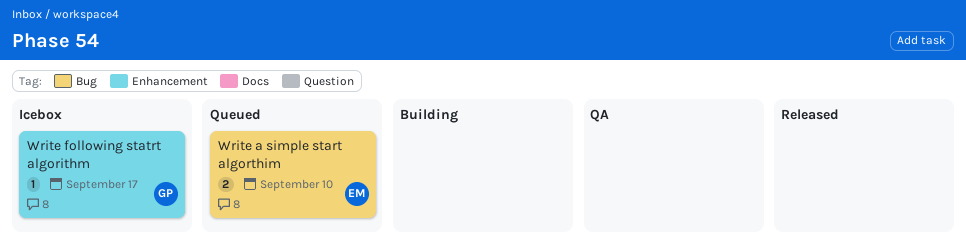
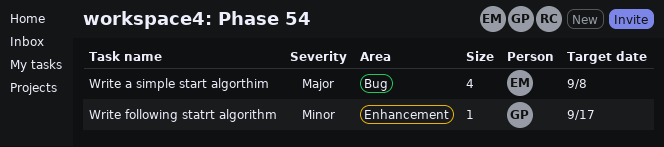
Write a simple start algorthim, estimate: 2 -> 4
Write a simple start algorthim, due: Sep 10 -> Sep 8

